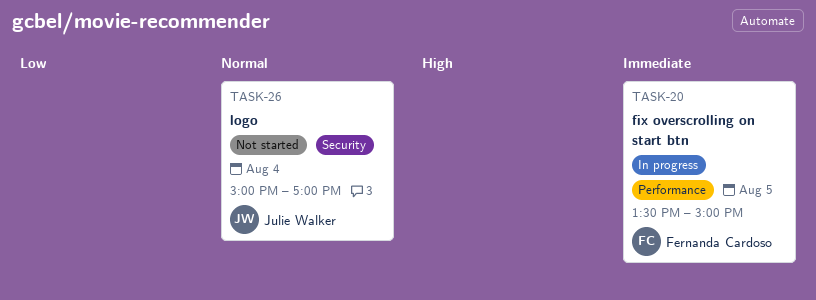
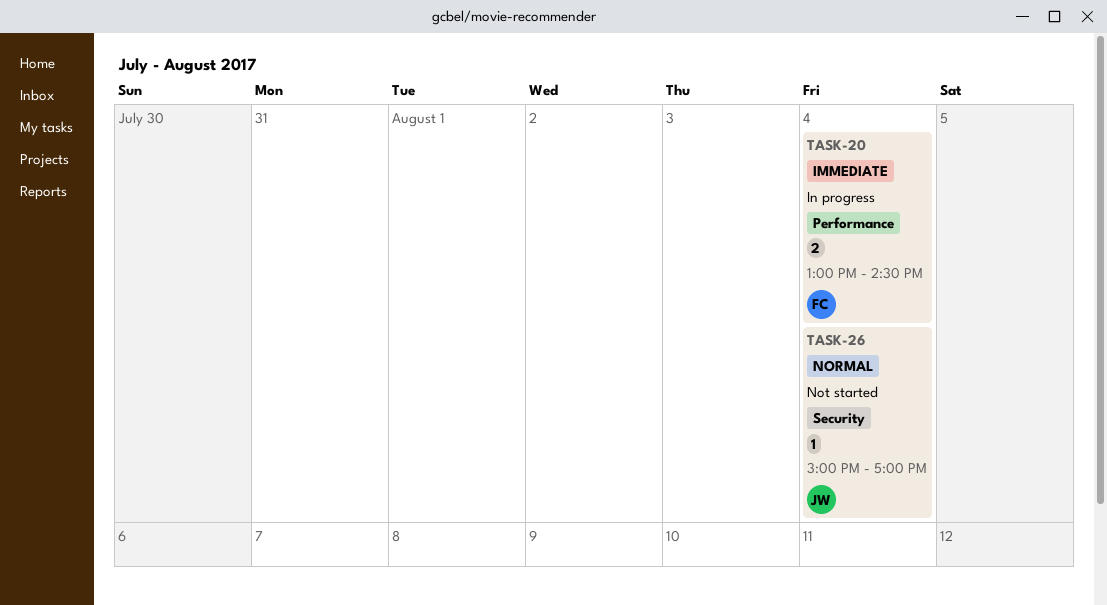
TASK-20, day: Aug 5 -> Aug 4
TASK-20, begins: 13:30 -> 13:00
TASK-20, ends: 15:00 -> 14:30

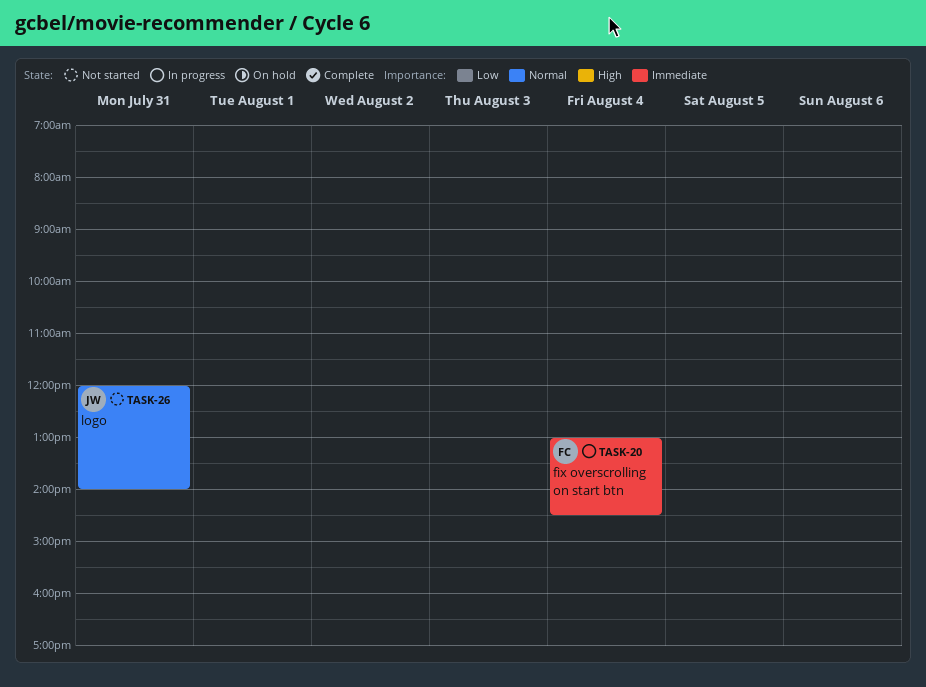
TASK-26, day: Aug 4 -> Jul 31
TASK-26, begins: 15:00 -> 12:00
TASK-26, ends: 17:00 -> 14:00

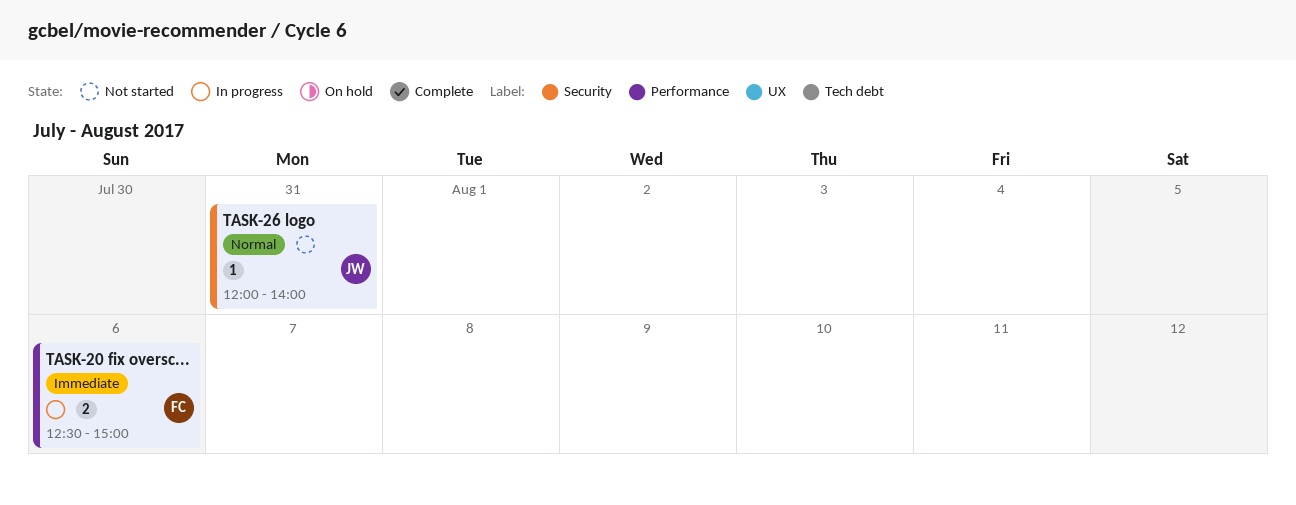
TASK-20, day: Aug 4 -> Aug 6
TASK-20, begins: 13:00 -> 12:30
TASK-20, ends: 14:30 -> 15:00

